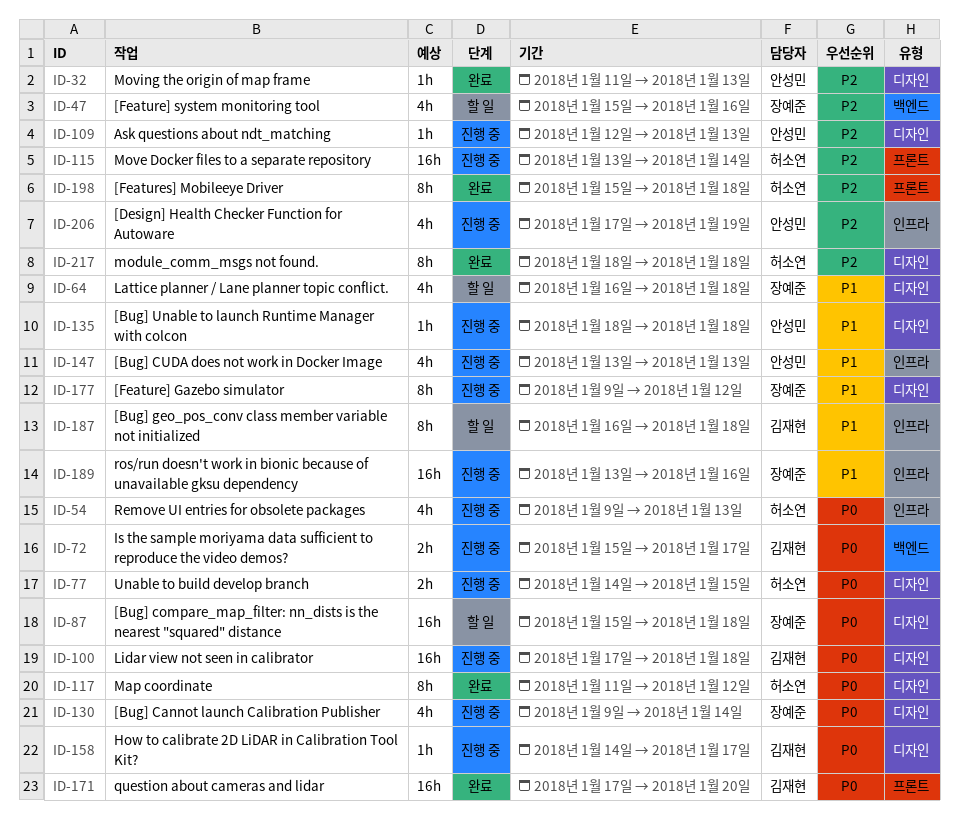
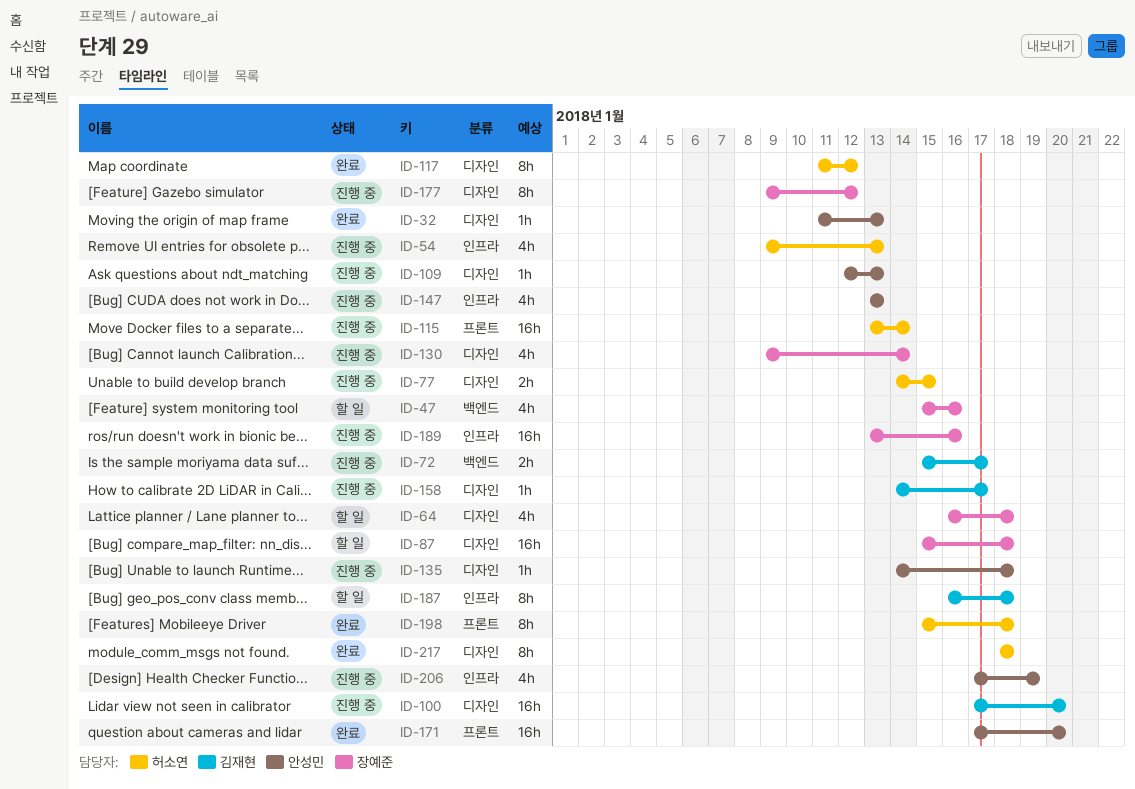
ID-100, due: Jan 18 -> Jan 20
ID-135, start: Jan 18 -> Jan 14
ID-171, owner: 김재현 -> 안성민

